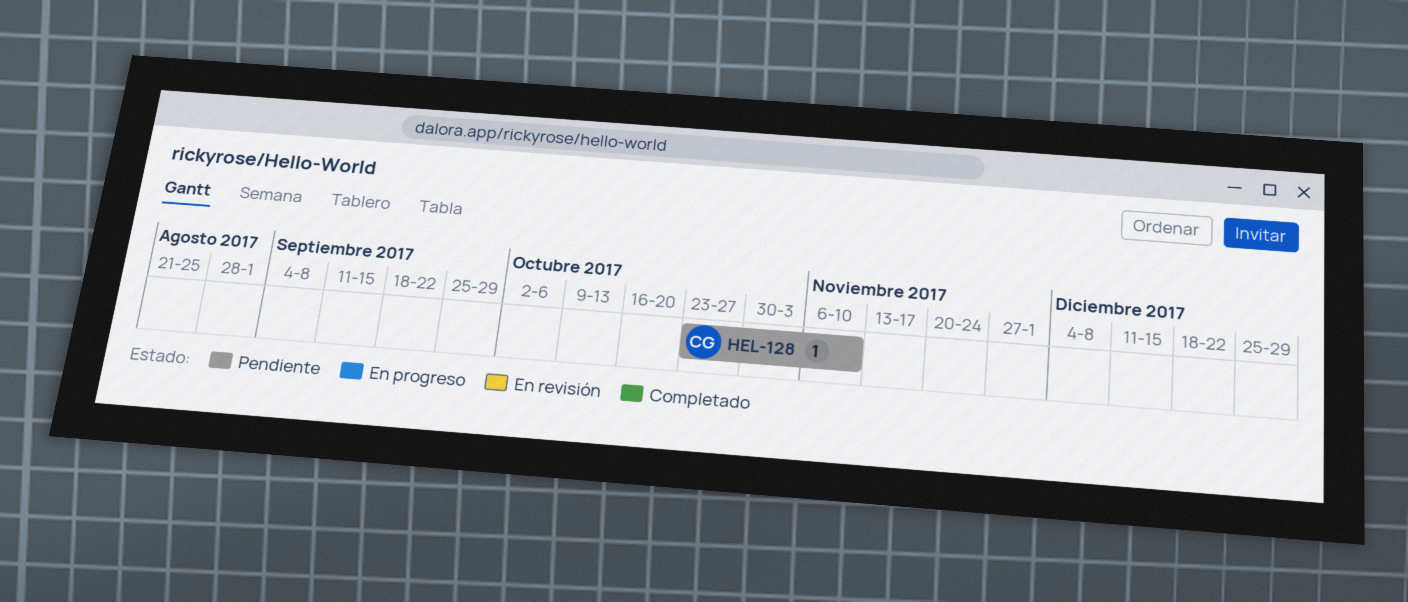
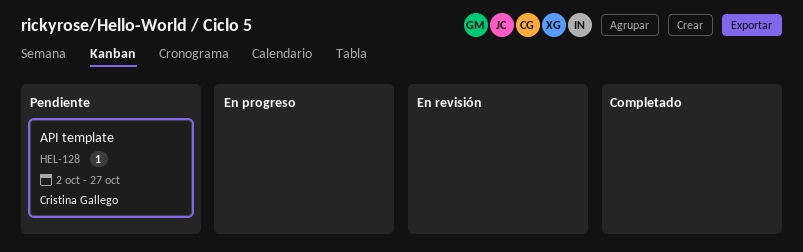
HEL-128, start: Oct 23 -> Oct 2
HEL-128, due: Nov 10 -> Oct 27

